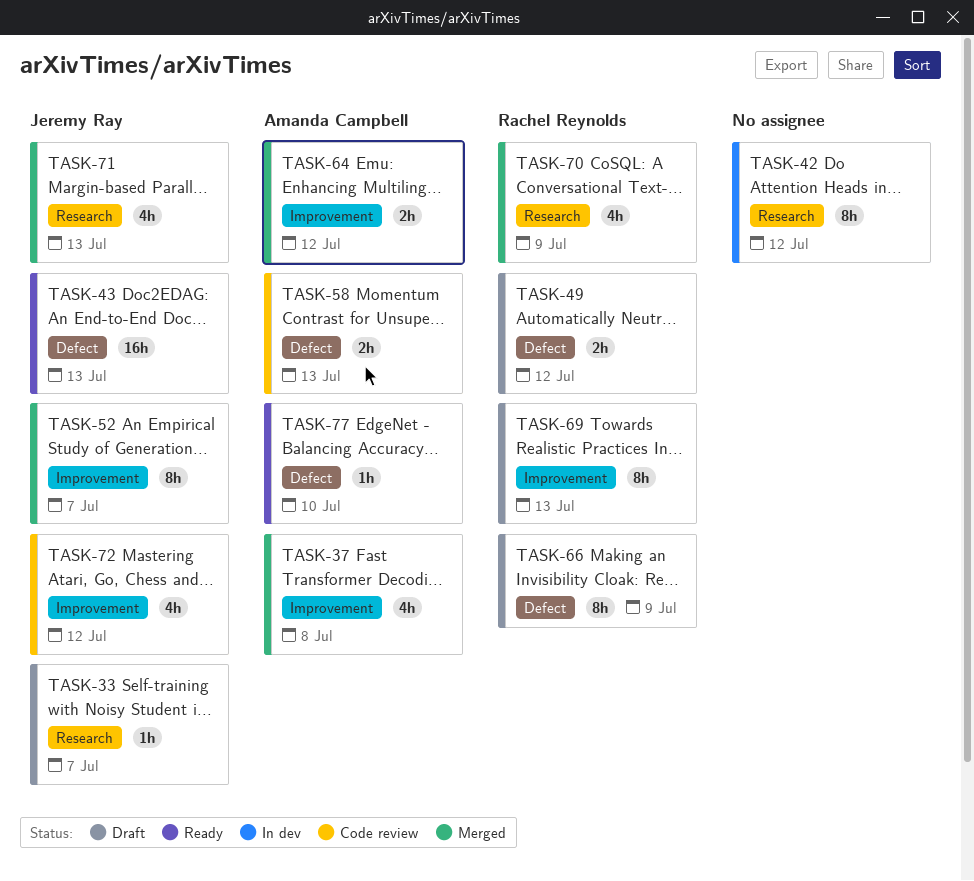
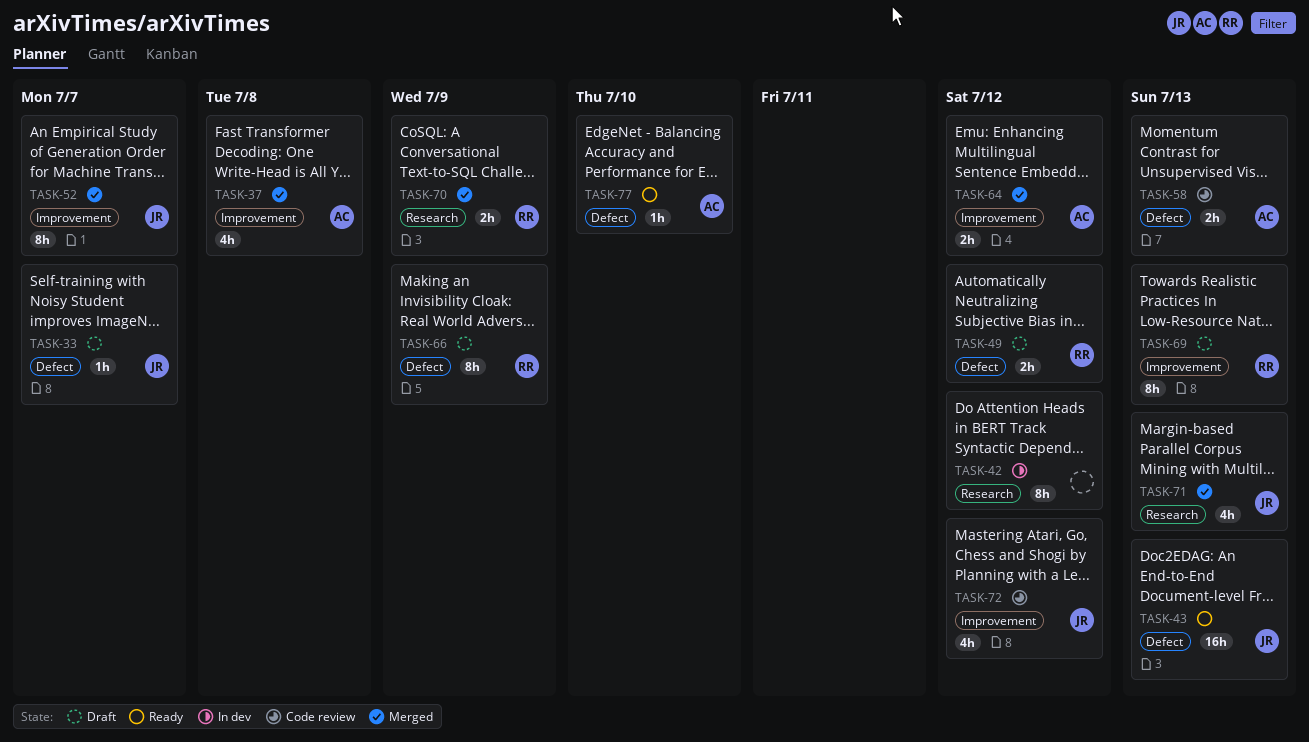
TASK-33, label: Research -> Defect
TASK-70, estimate: 4h -> 2h

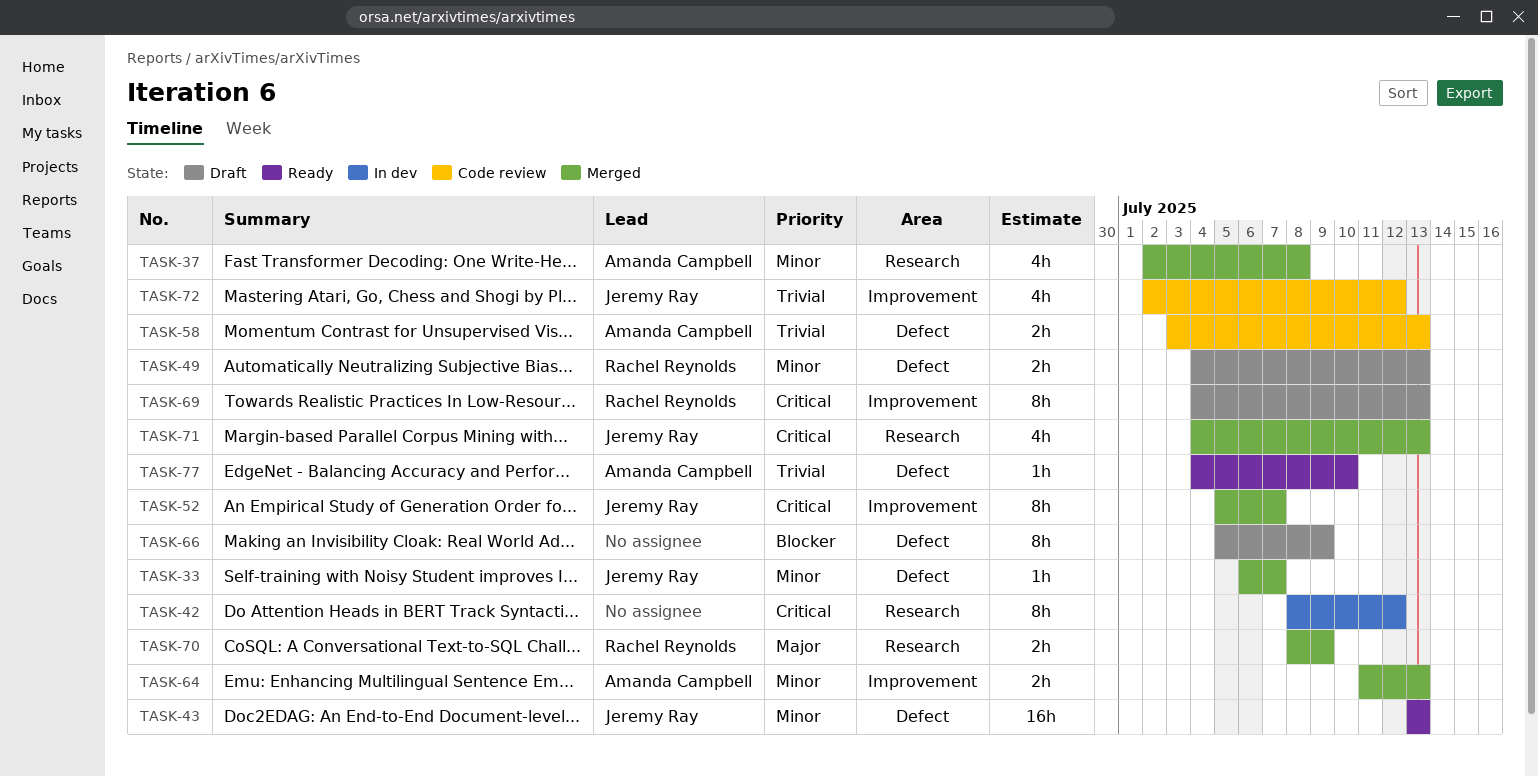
TASK-33, status: Draft -> Merged
TASK-37, label: Improvement -> Research
TASK-49, due: Jul 12 -> Jul 13
TASK-64, due: Jul 12 -> Jul 13
TASK-66, owner: Rachel Reynolds -> none

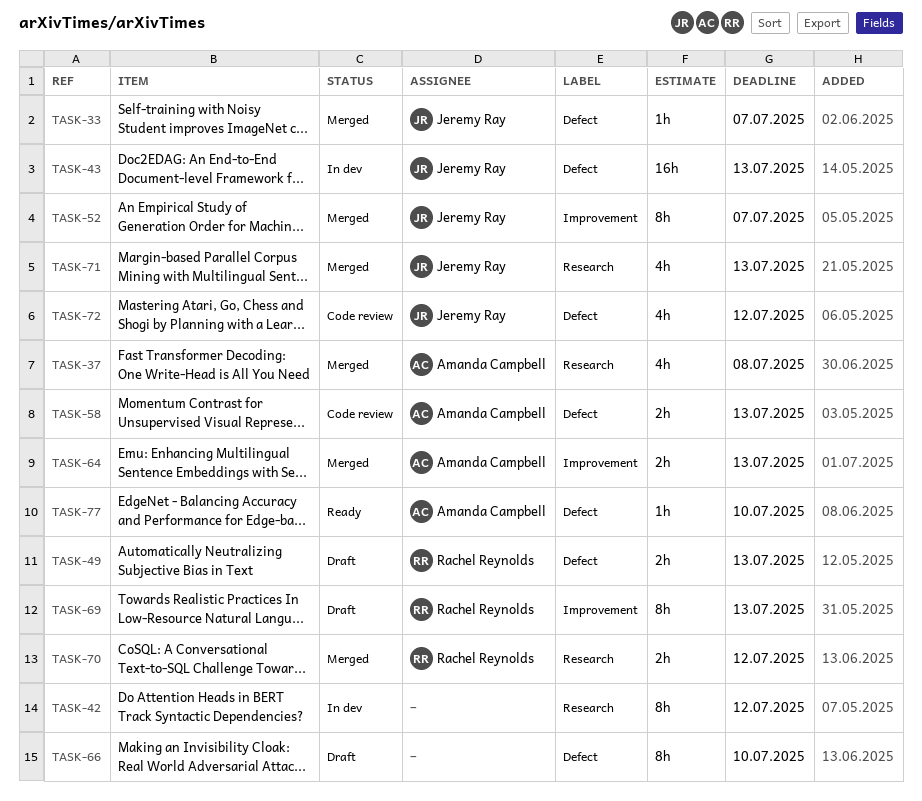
TASK-43, status: Ready -> In dev
TASK-66, due: Jul 9 -> Jul 10
TASK-70, due: Jul 9 -> Jul 12
TASK-72, label: Improvement -> Defect

